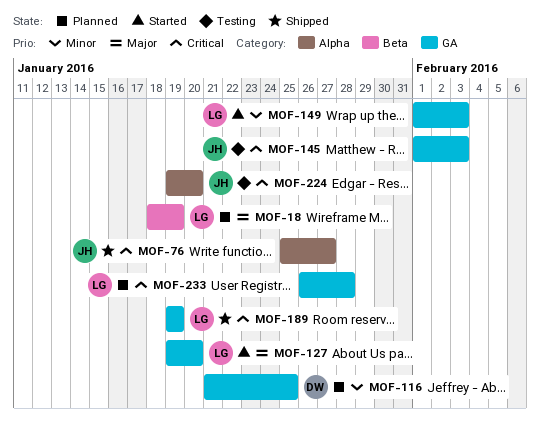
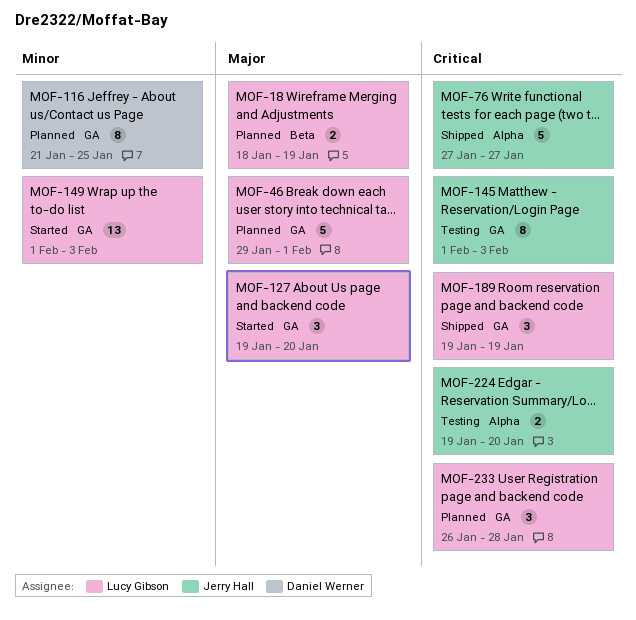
MOF-46: none -> present
MOF-76, start: Jan 25 -> Jan 27

